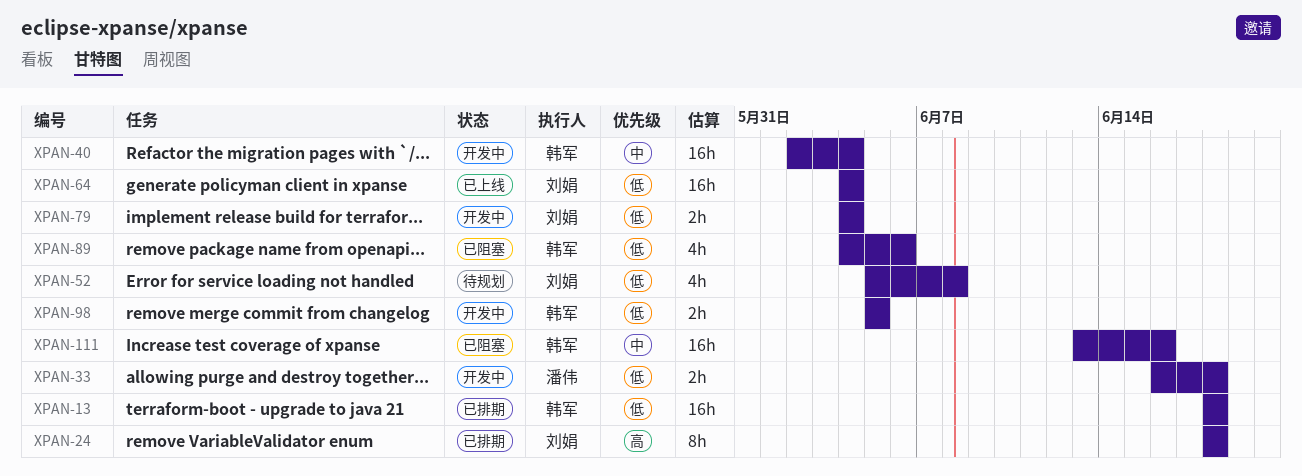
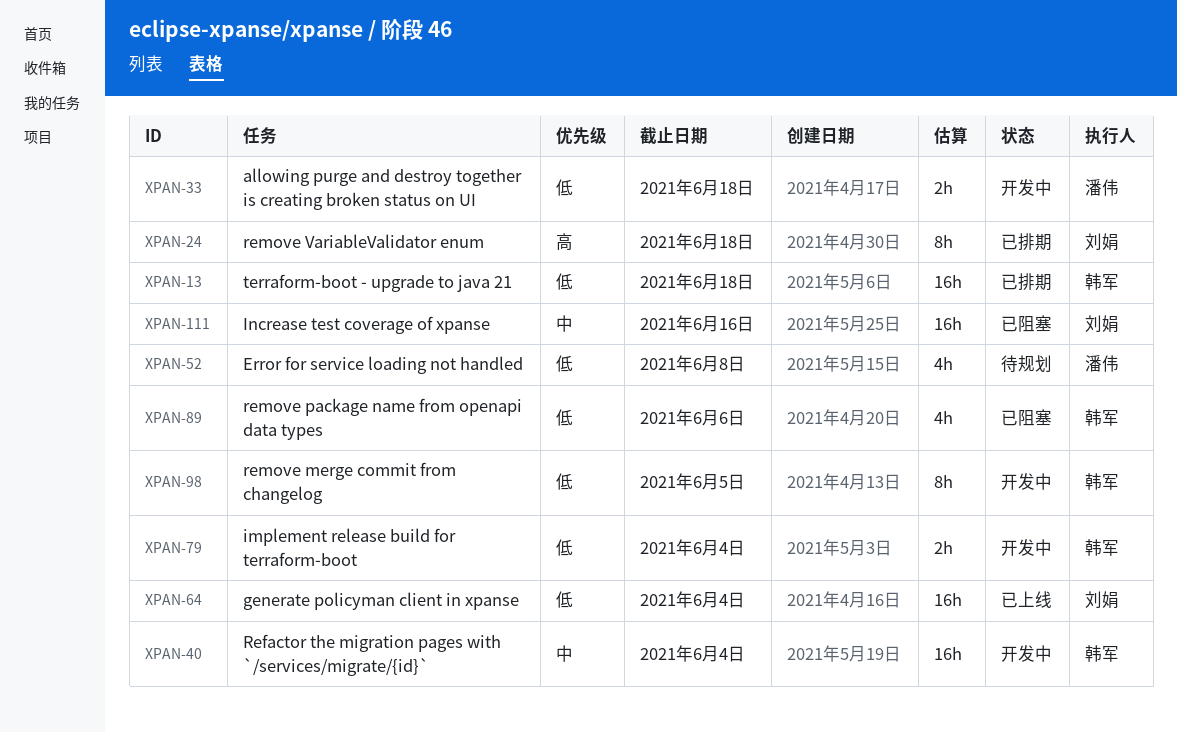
XPAN-52, owner: 刘娟 -> 潘伟
XPAN-79, owner: 刘娟 -> 韩军
XPAN-98, estimate: 2h -> 8h
XPAN-111, owner: 韩军 -> 刘娟

